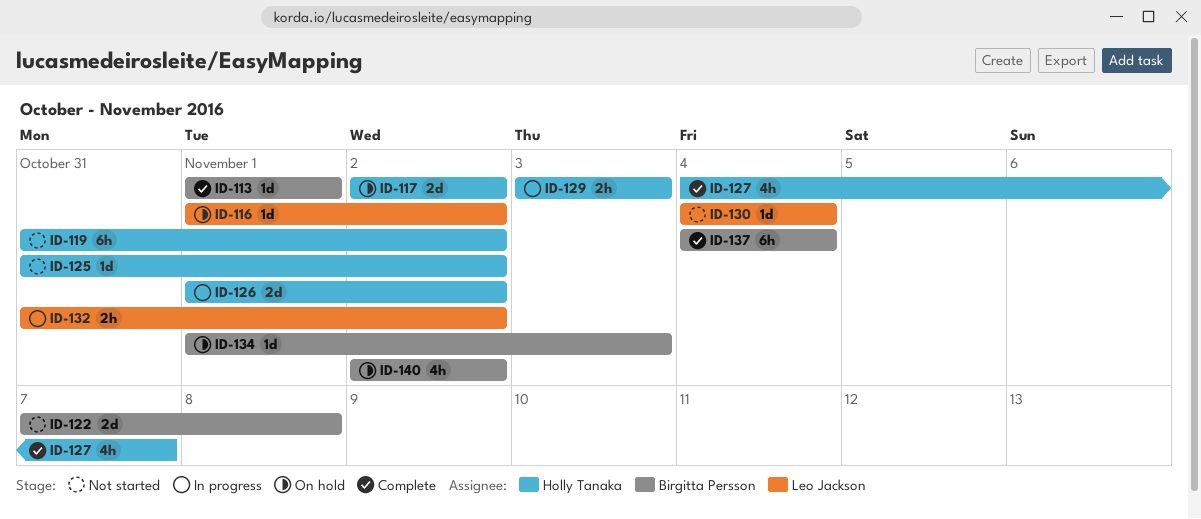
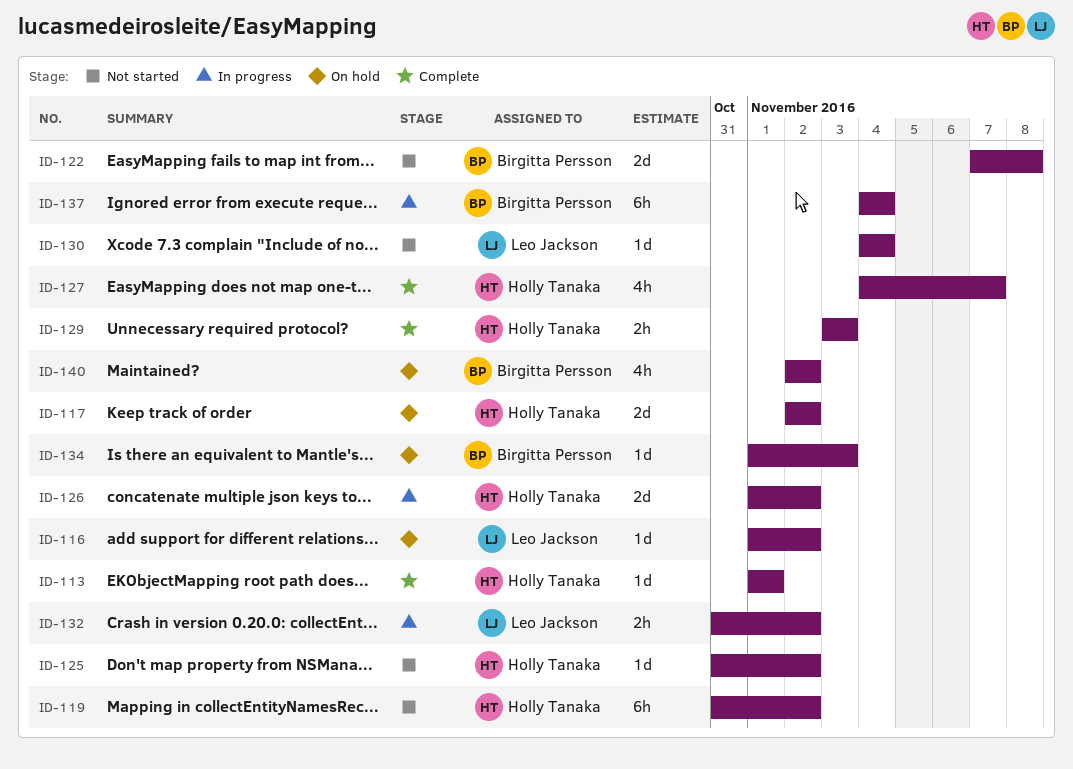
ID-113, owner: Birgitta Persson -> Holly Tanaka
ID-129, status: In progress -> Complete
ID-137, status: Complete -> In progress

